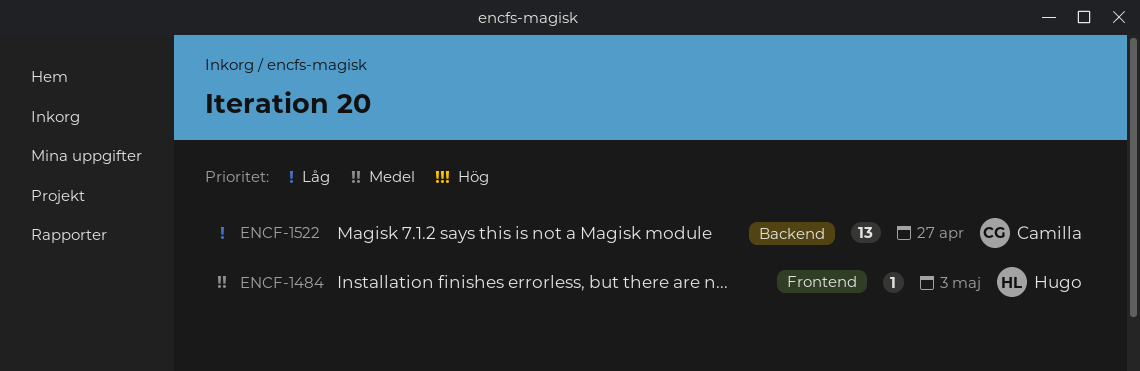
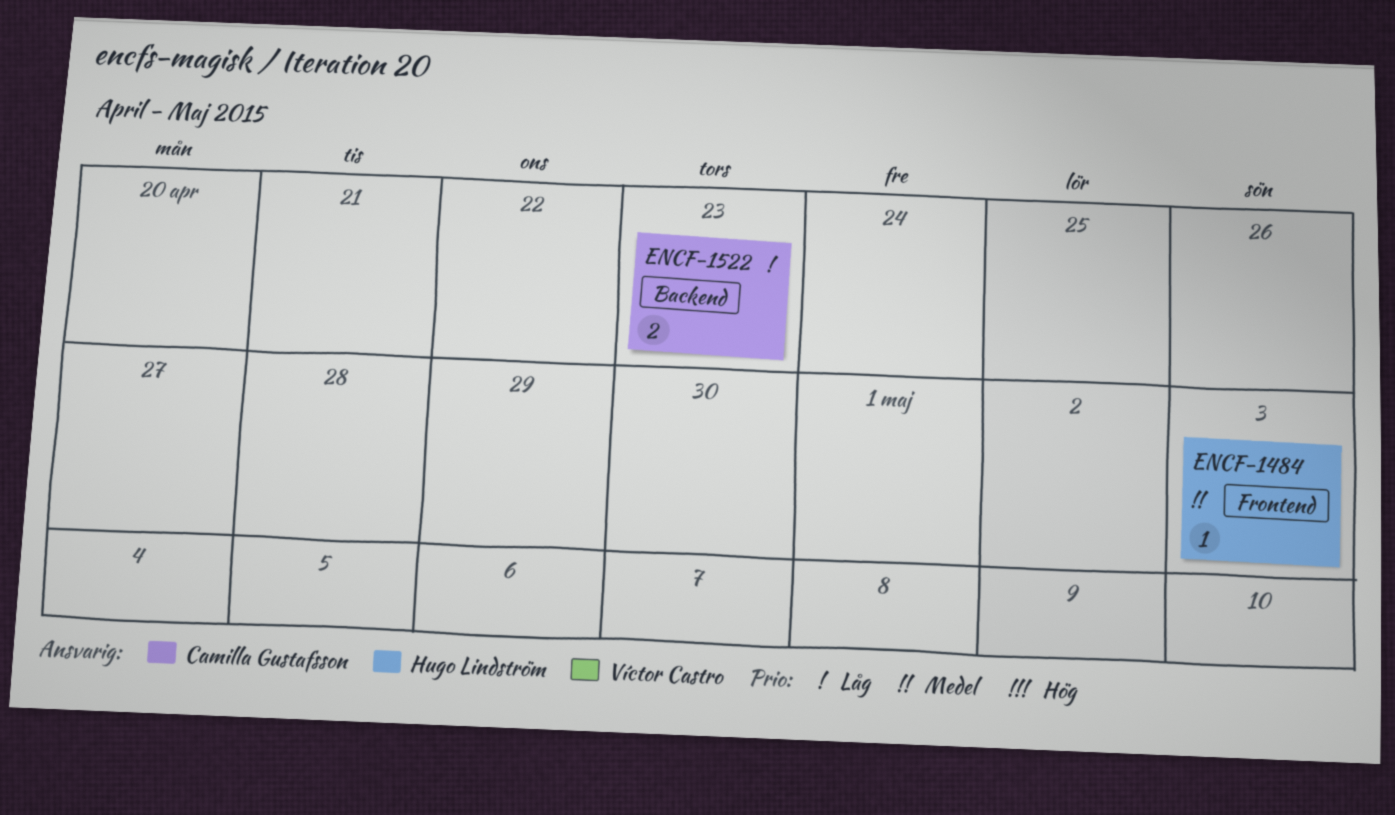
ENCF-1522, estimate: 13 -> 2
ENCF-1522, due: Apr 27 -> Apr 23

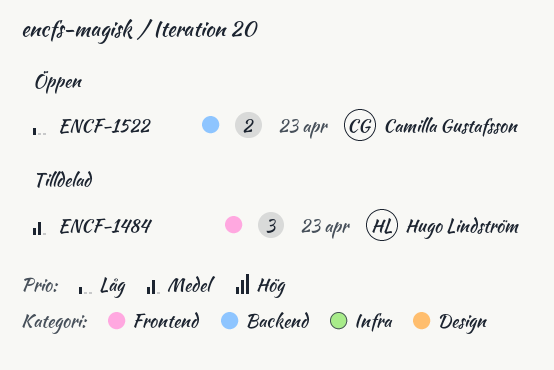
ENCF-1484, estimate: 1 -> 3
ENCF-1484, due: May 3 -> Apr 23

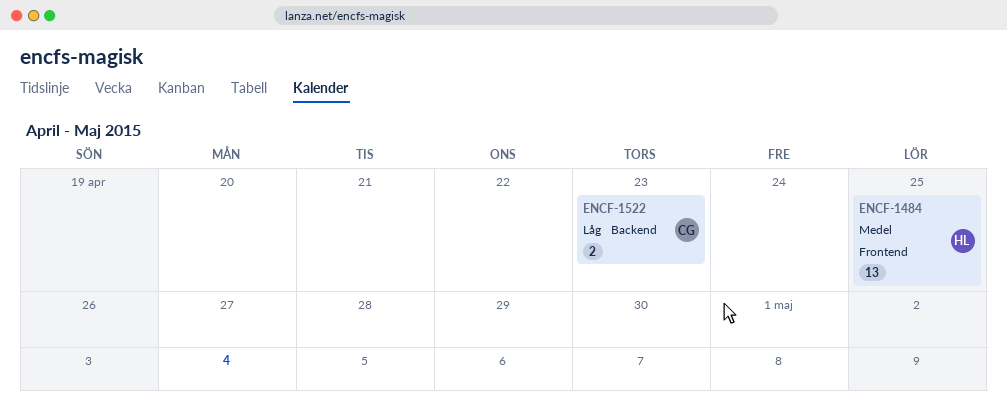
ENCF-1484, estimate: 3 -> 13
ENCF-1484, due: Apr 23 -> Apr 25

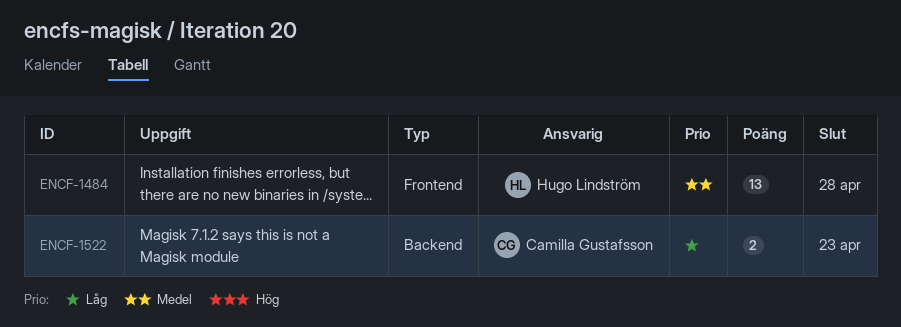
ENCF-1484, due: Apr 25 -> Apr 28

